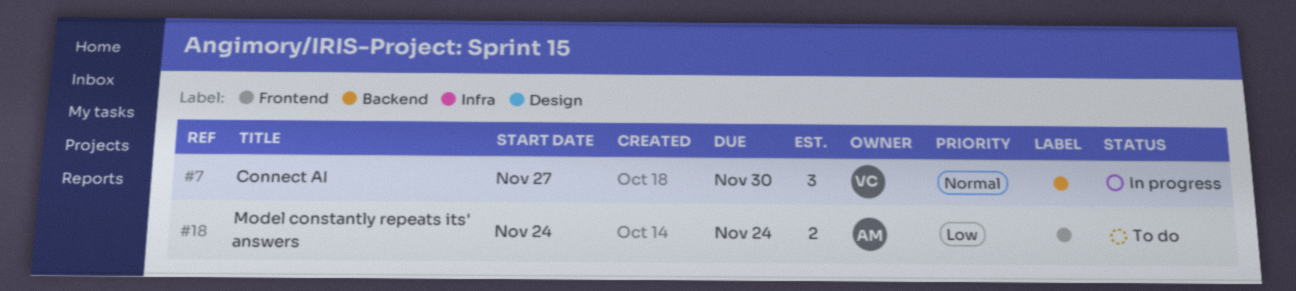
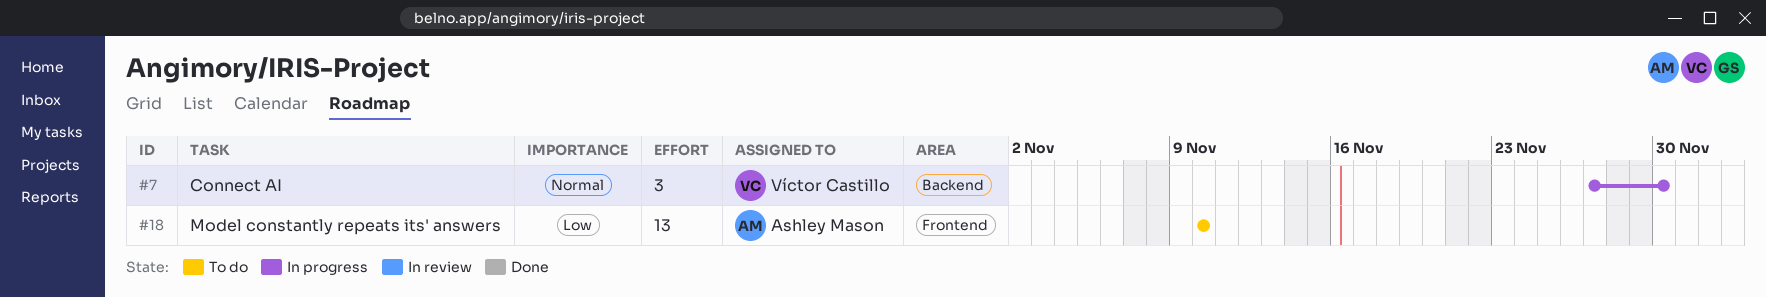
#18, estimate: 2 -> 13
#18, start: Nov 24 -> Nov 10
#18, due: Nov 24 -> Nov 10

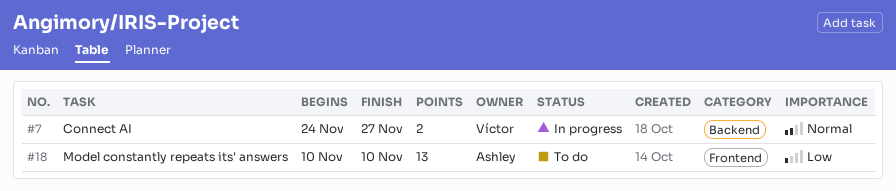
#7, estimate: 3 -> 2
#7, start: Nov 27 -> Nov 24
#7, due: Nov 30 -> Nov 27

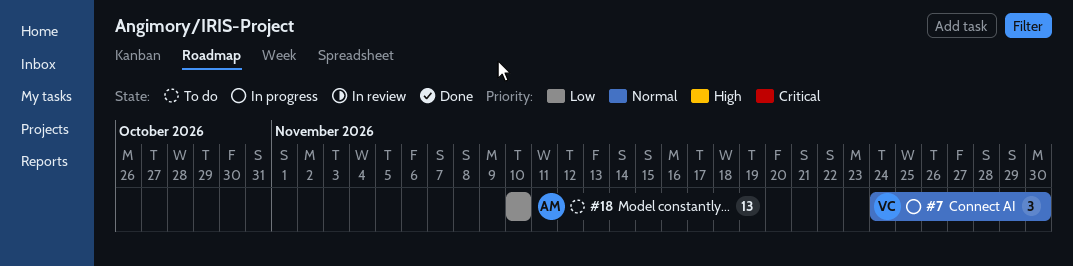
#7, estimate: 2 -> 3
#7, due: Nov 27 -> Nov 30

